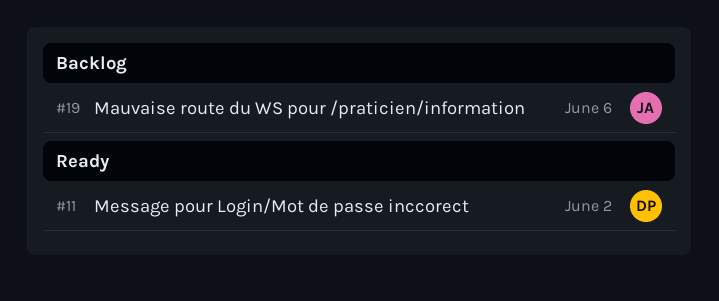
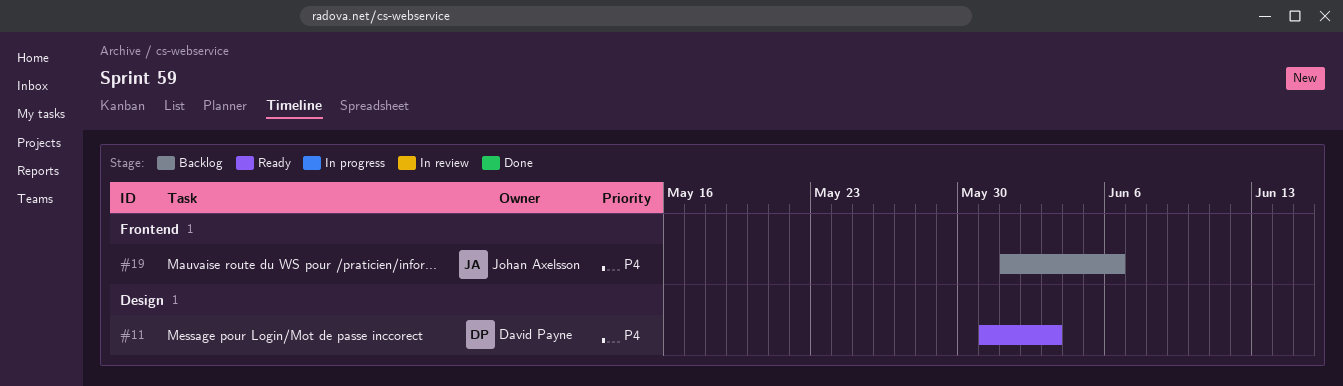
#11, due: Jun 2 -> Jun 3

